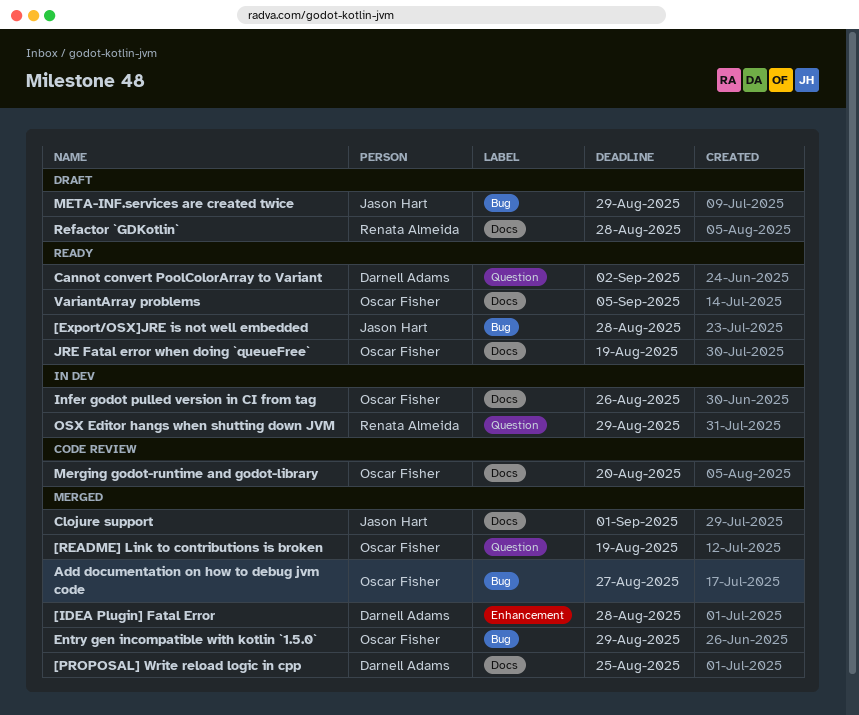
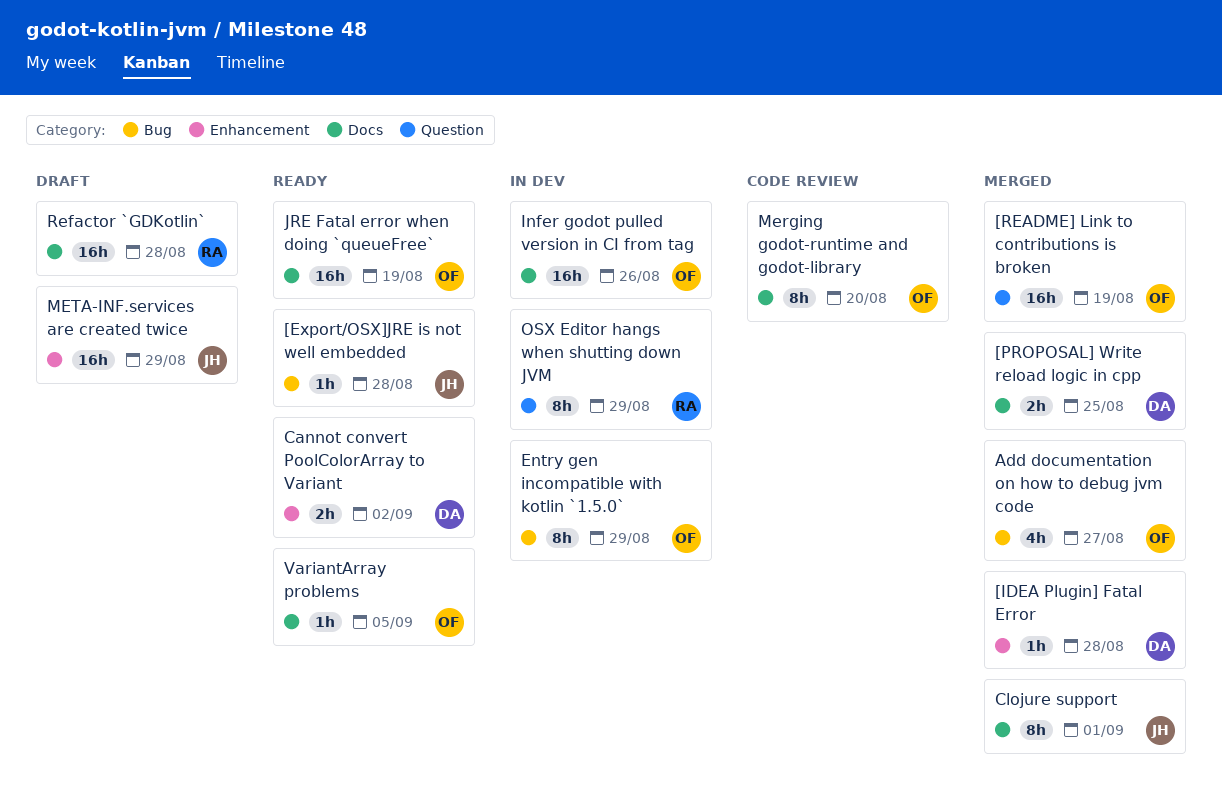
Cannot convert PoolColorArray to Variant, label: Question -> Enhancement
Entry gen incompatible with kotlin `1.5.0`, status: Merged -> In dev
META-INF.services are created twice, label: Bug -> Enhancement

